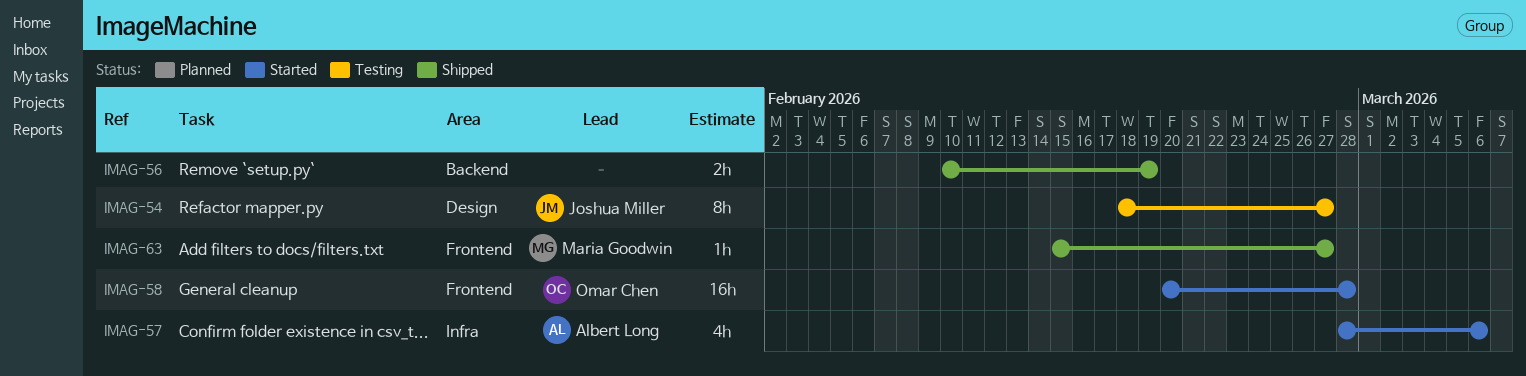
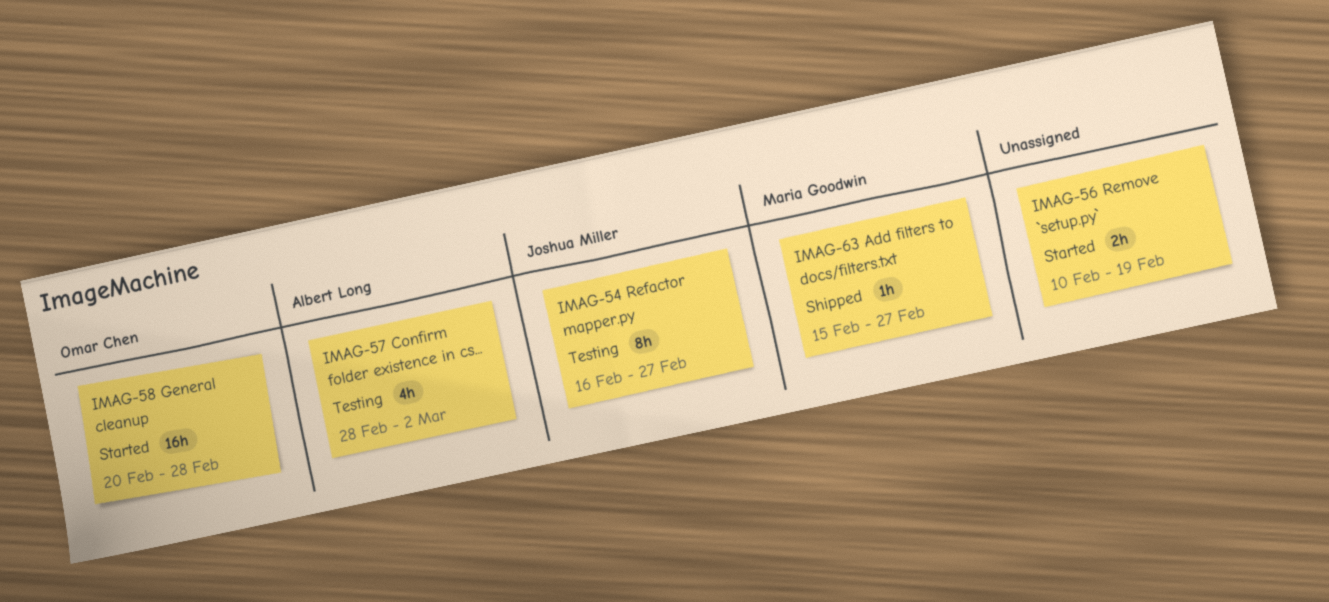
IMAG-54, start: Feb 18 -> Feb 16
IMAG-56, status: Shipped -> Started
IMAG-57, status: Started -> Testing
IMAG-57, due: Mar 6 -> Mar 2

